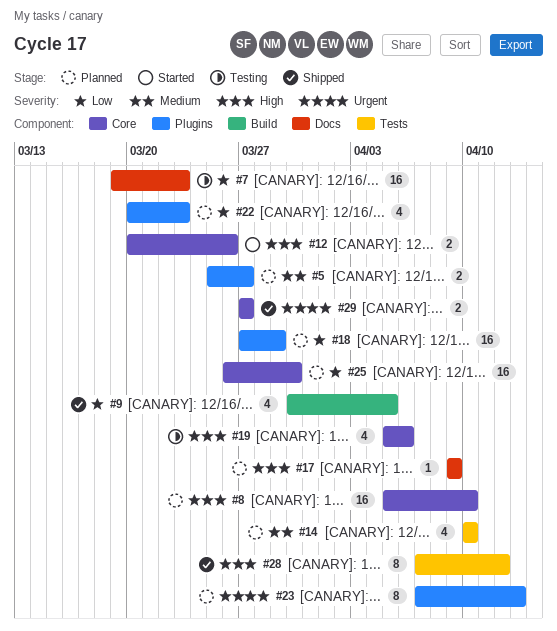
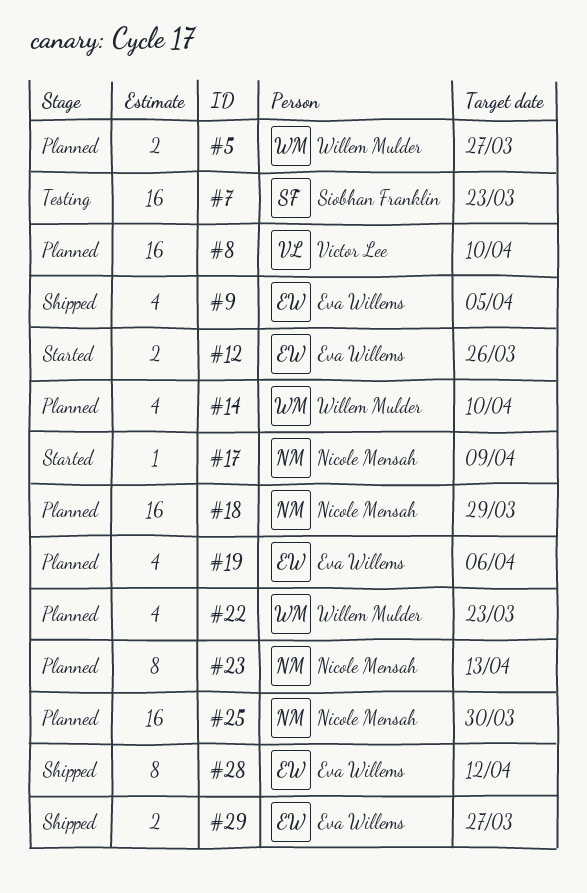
#17, status: Planned -> Started
#19, status: Testing -> Planned

